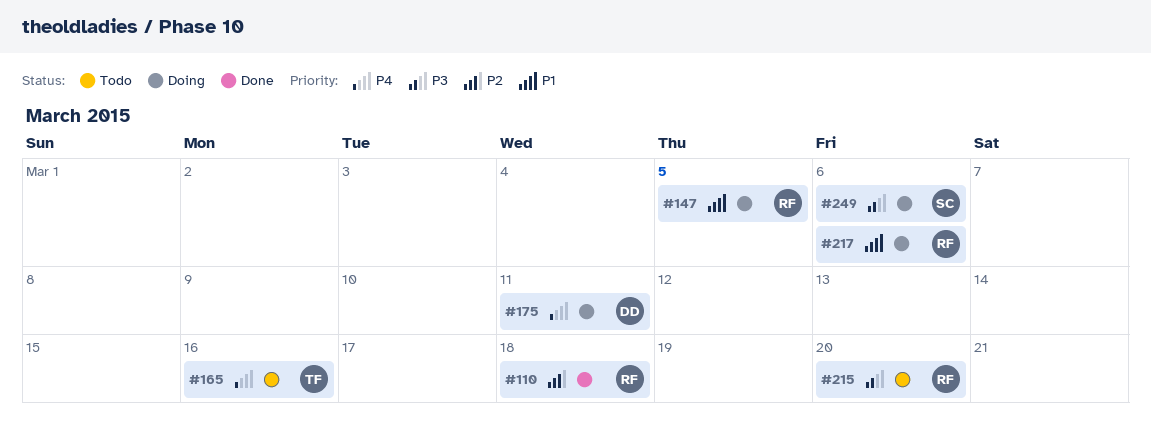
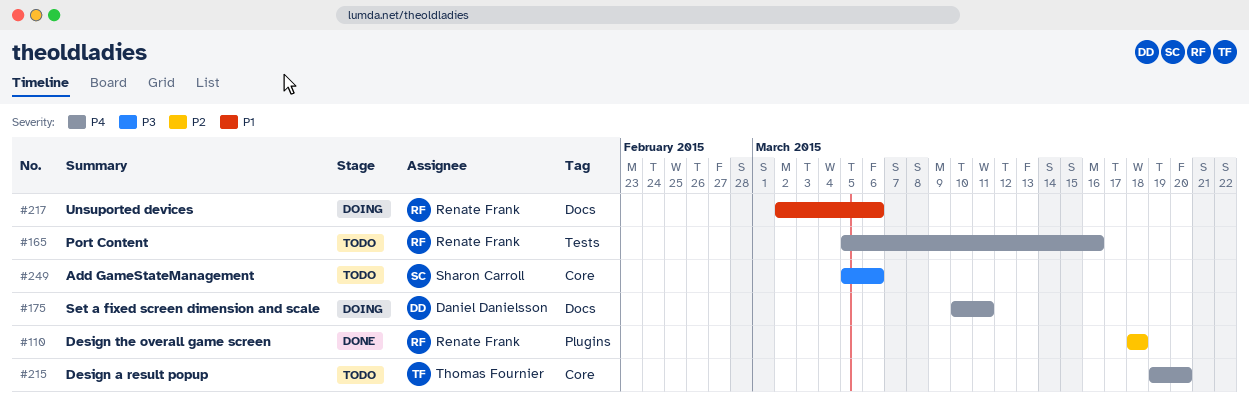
#147: present -> none
#165, owner: Thomas Fournier -> Renate Frank
#215, owner: Renate Frank -> Thomas Fournier
#215, priority: P3 -> P4
#249, status: Doing -> Todo

